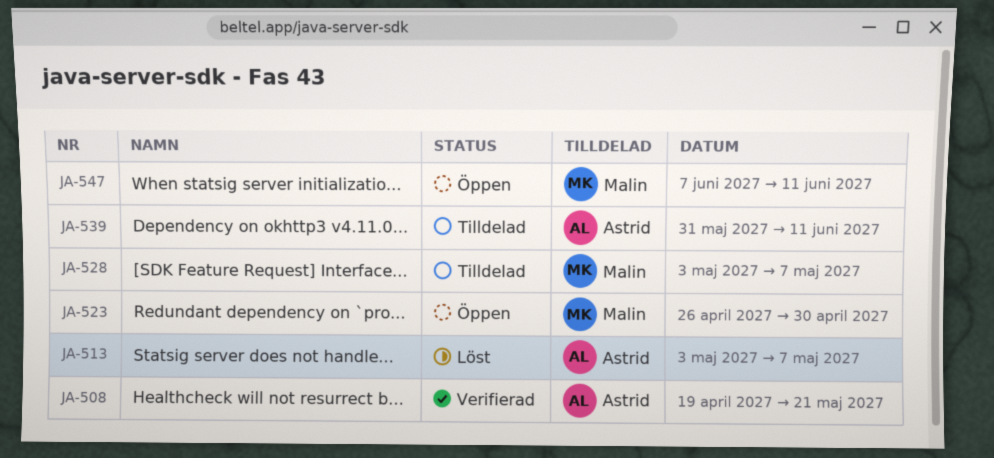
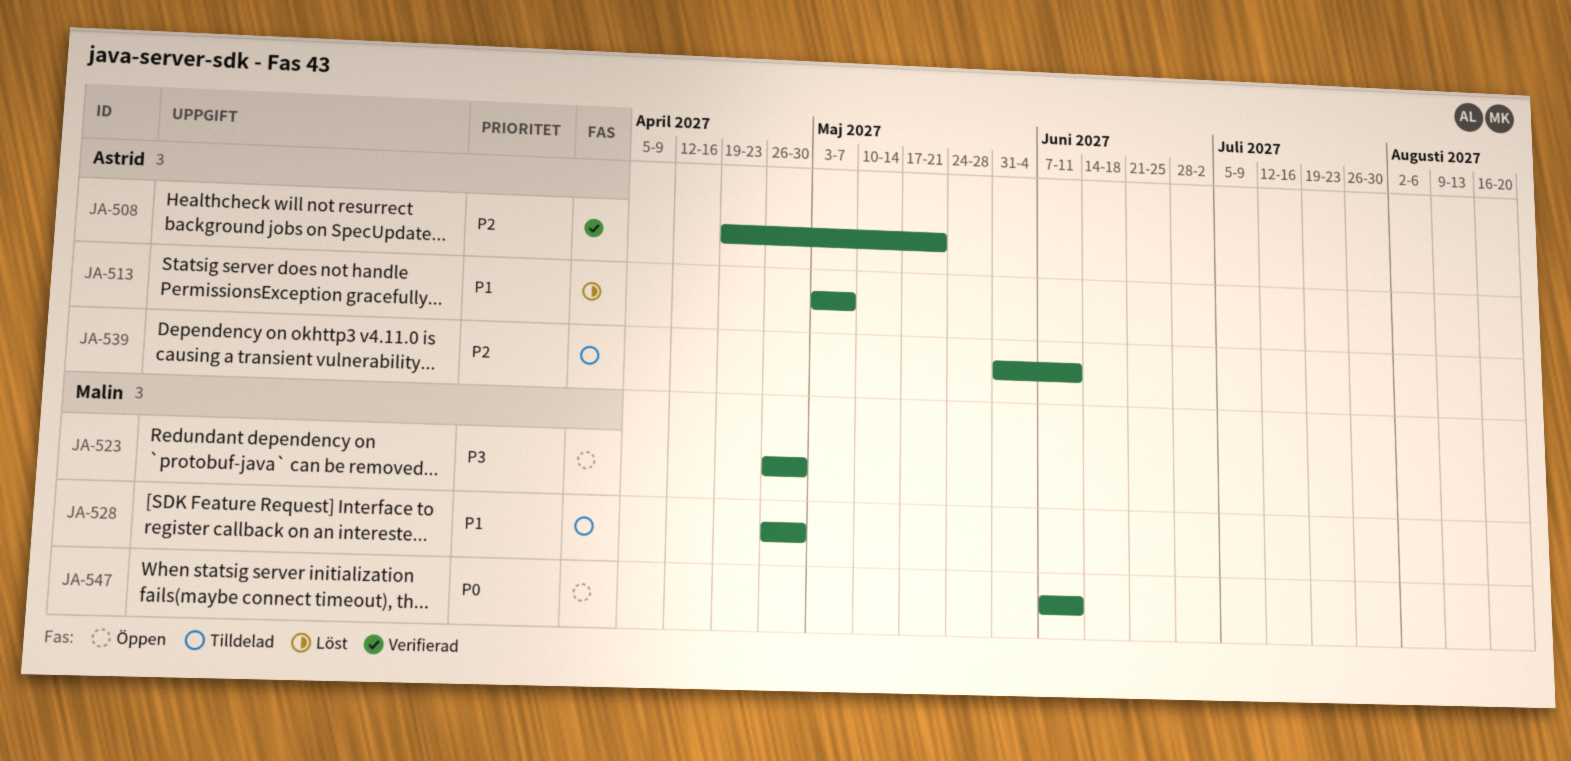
JA-528, start: May 3 -> Apr 26
JA-528, due: May 7 -> Apr 30

